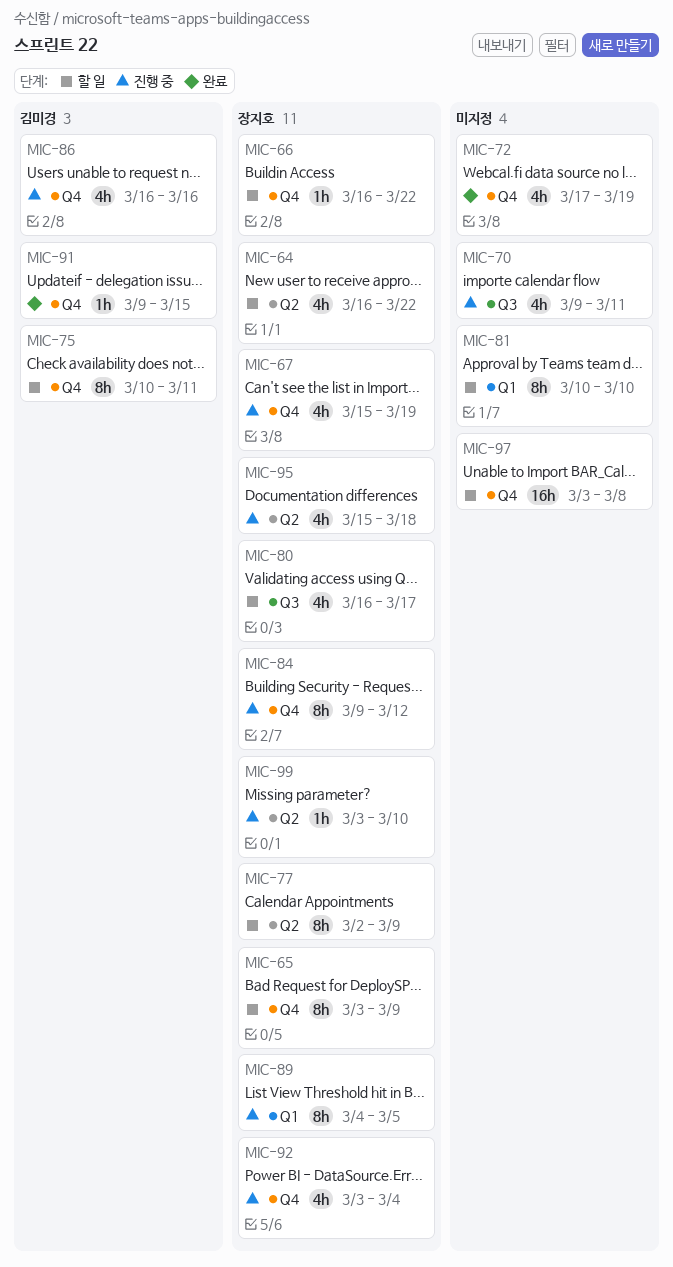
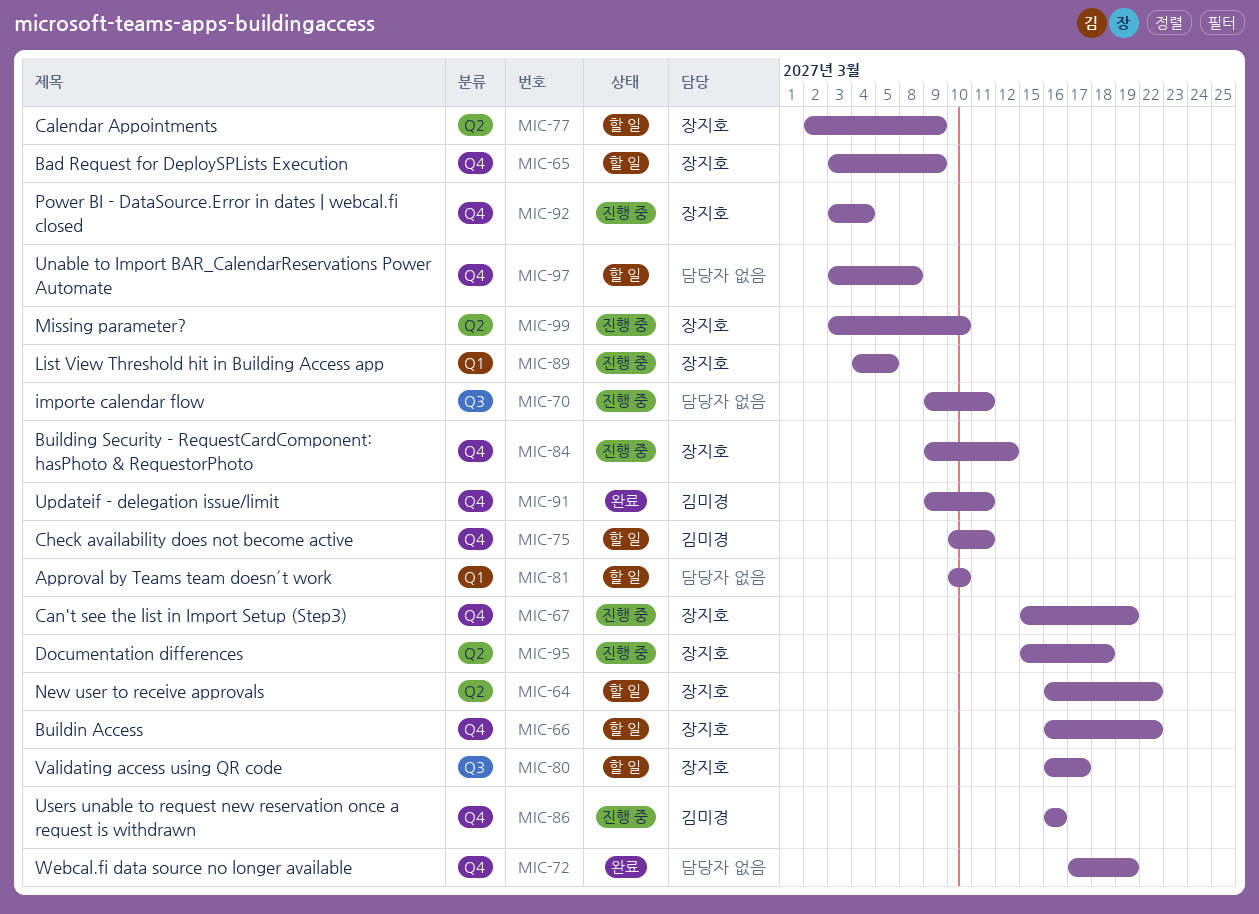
MIC-91, due: Mar 15 -> Mar 11

